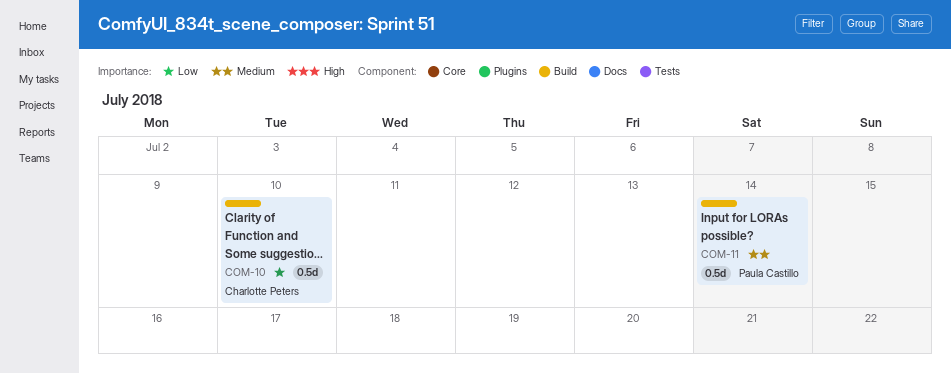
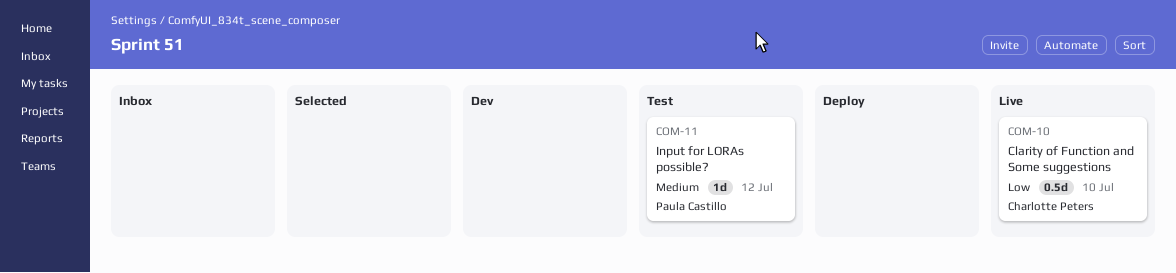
COM-11, estimate: 0.5d -> 1d
COM-11, due: Jul 14 -> Jul 12

